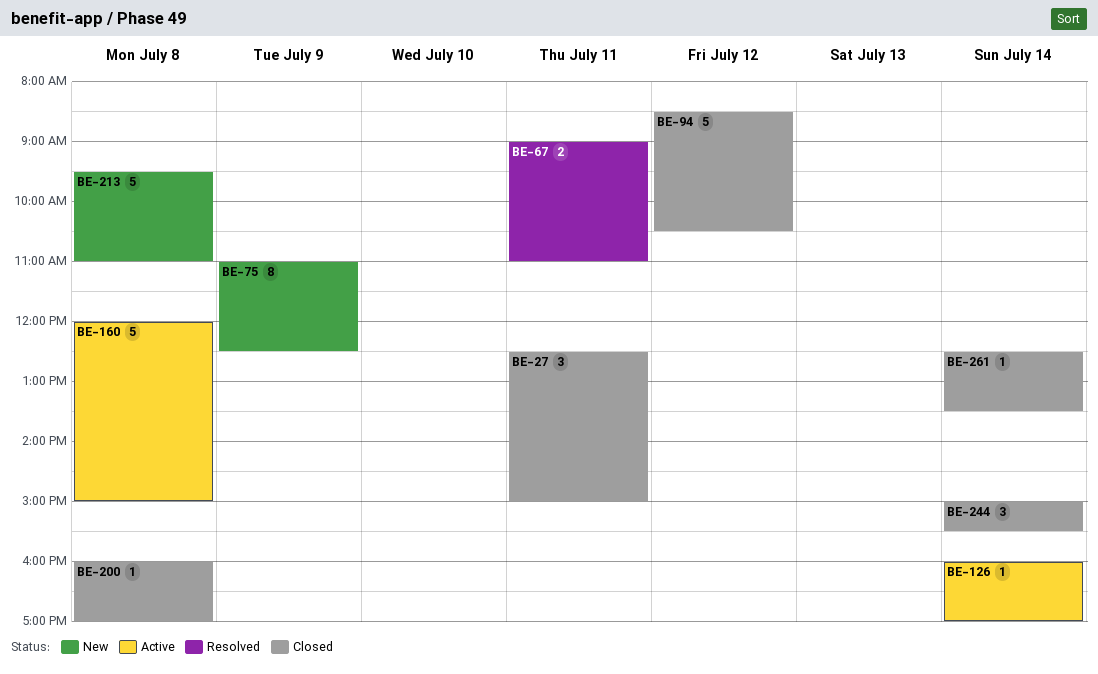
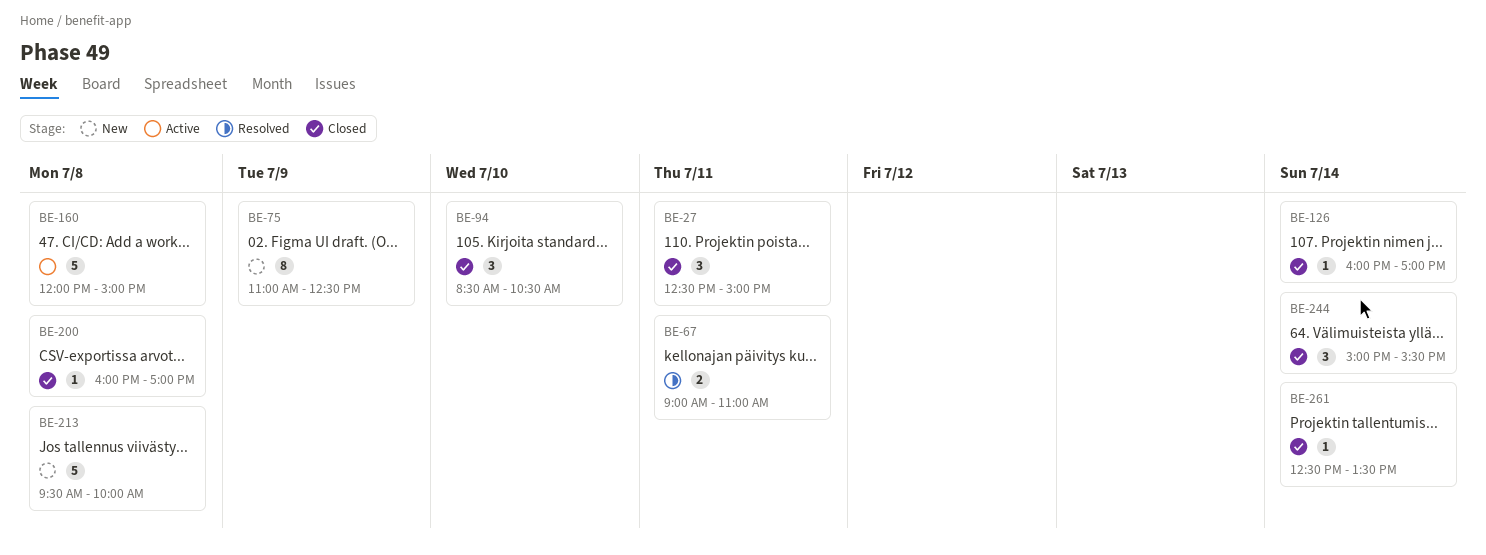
BE-94, estimate: 5 -> 3
BE-94, day: Jul 12 -> Jul 10
BE-126, status: Active -> Closed
BE-213, ends: 11:00 -> 10:00

